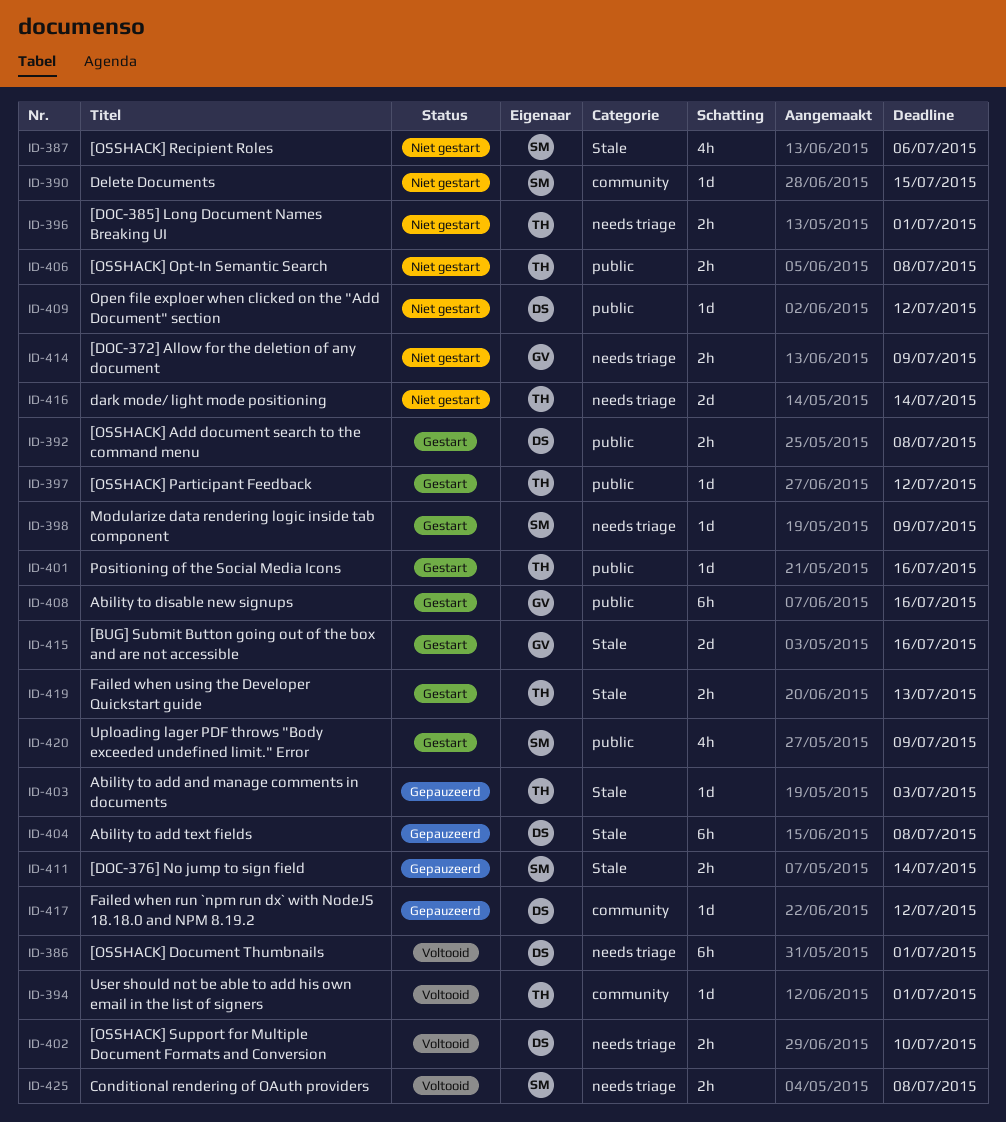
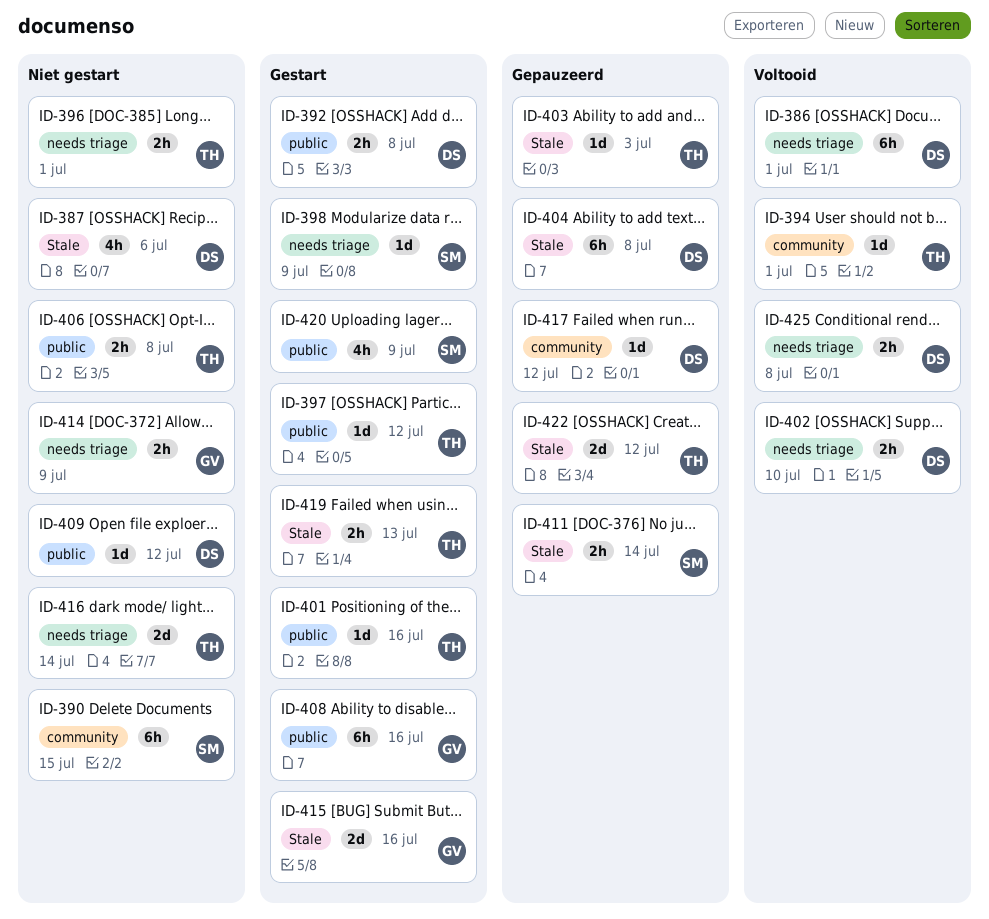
ID-387, owner: SM -> DS
ID-390, estimate: 1d -> 6h
ID-422: none -> present
ID-425, owner: SM -> DS

